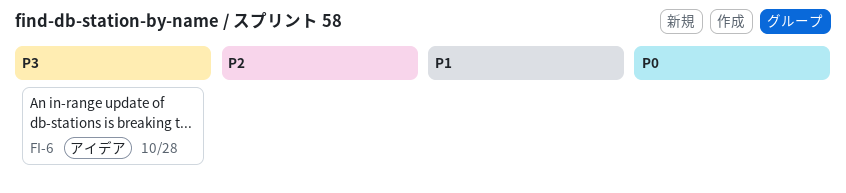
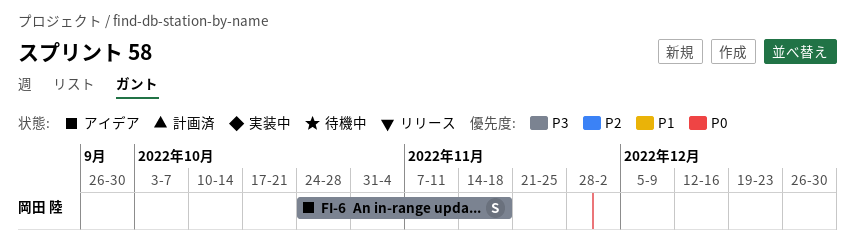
FI-6, due: Oct 28 -> Nov 18

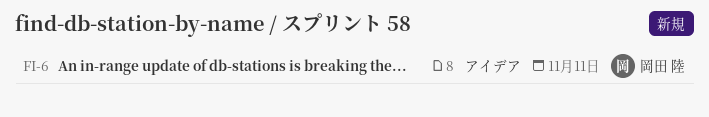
FI-6, due: Nov 18 -> Nov 11

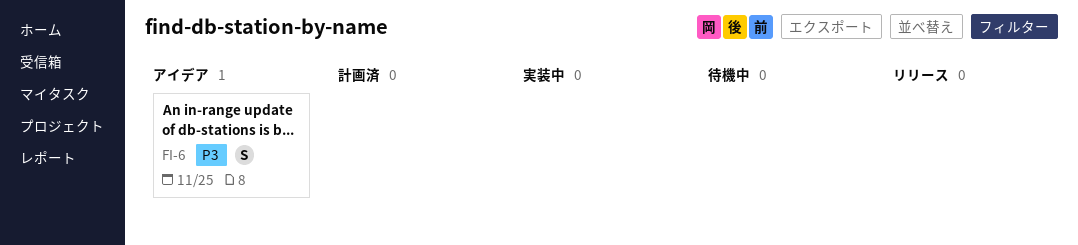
FI-6, due: Nov 11 -> Nov 25

